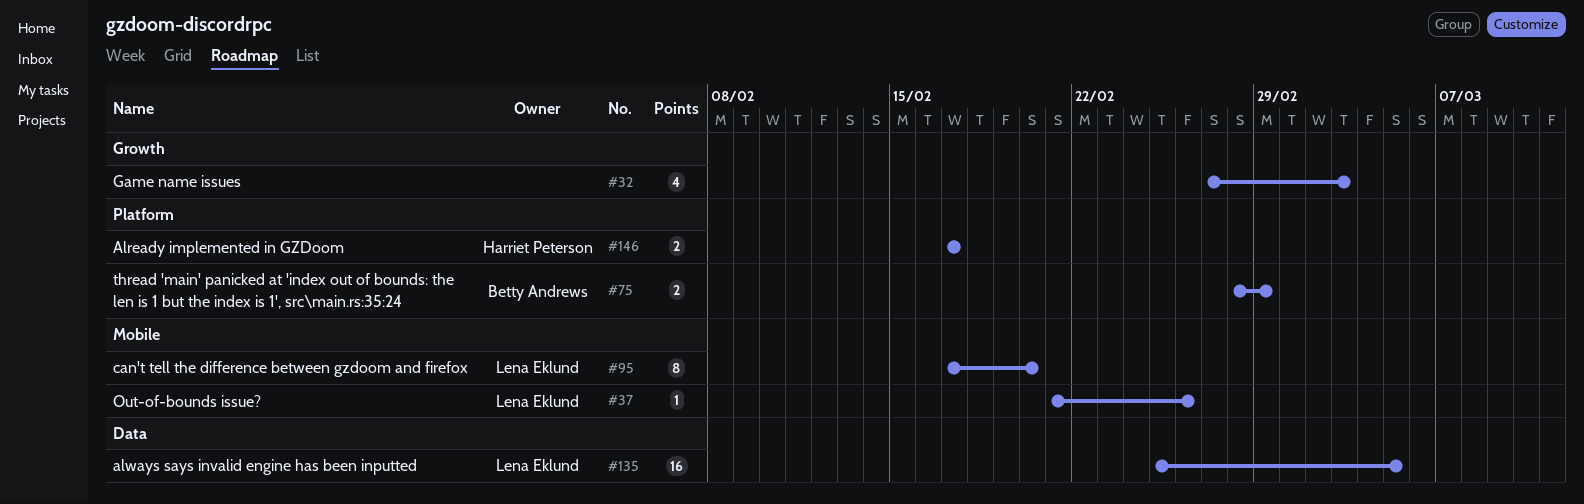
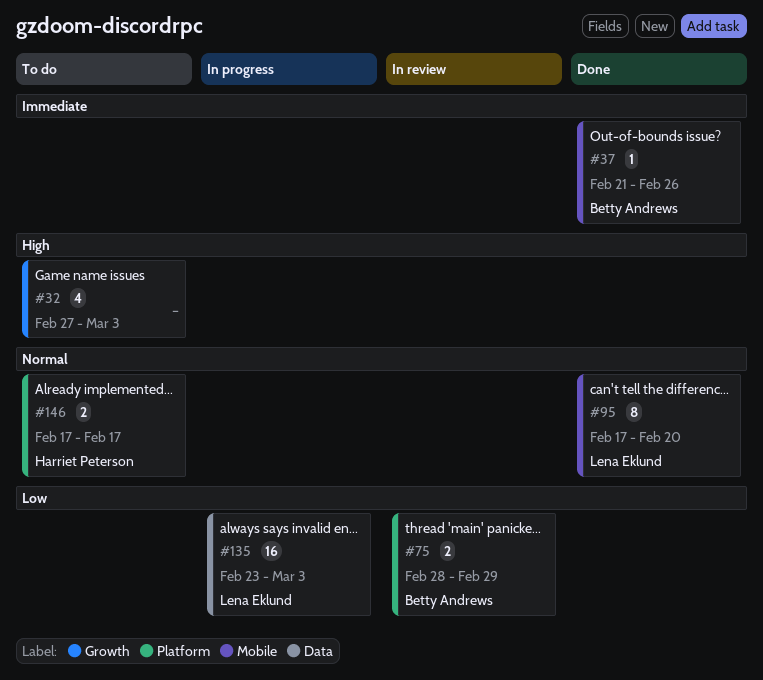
#37, owner: Lena Eklund -> Betty Andrews
#135, start: Feb 25 -> Feb 23
#135, due: Mar 5 -> Mar 3

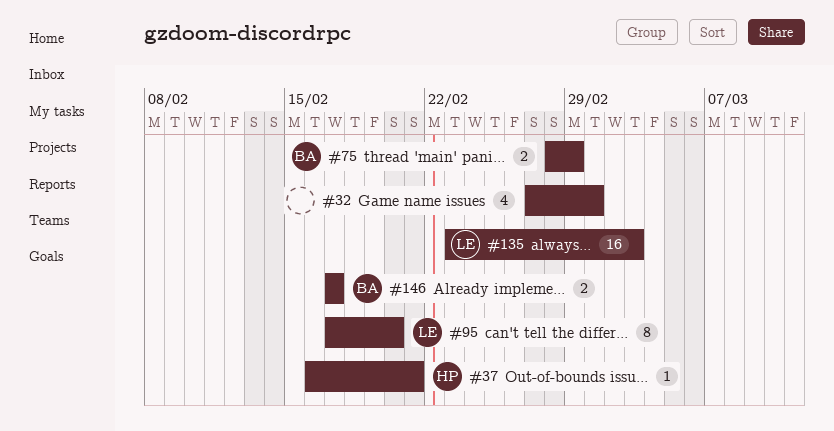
#32, due: Mar 3 -> Mar 1
#37, owner: Betty Andrews -> Harriet Peterson
#37, start: Feb 21 -> Feb 16
#37, due: Feb 26 -> Feb 21
#146, owner: Harriet Peterson -> Betty Andrews

